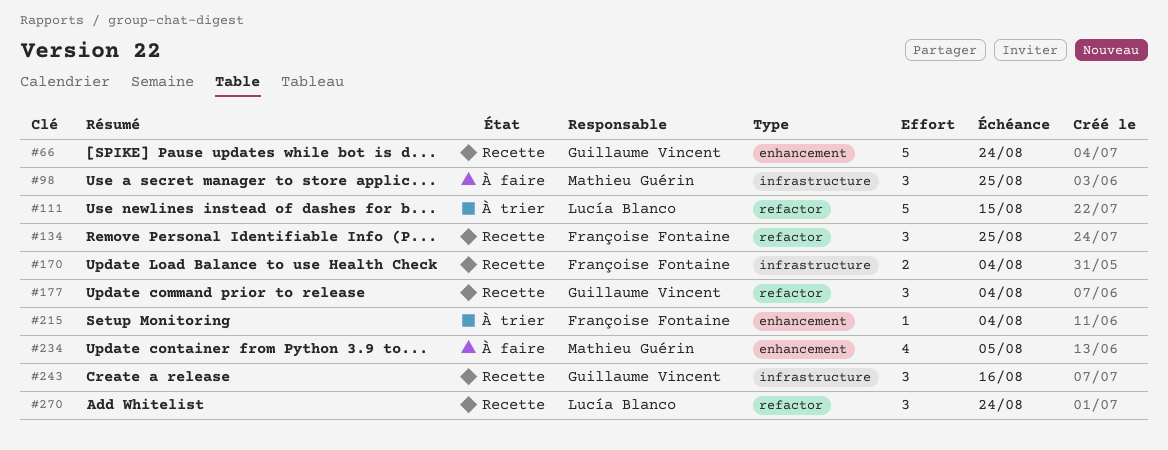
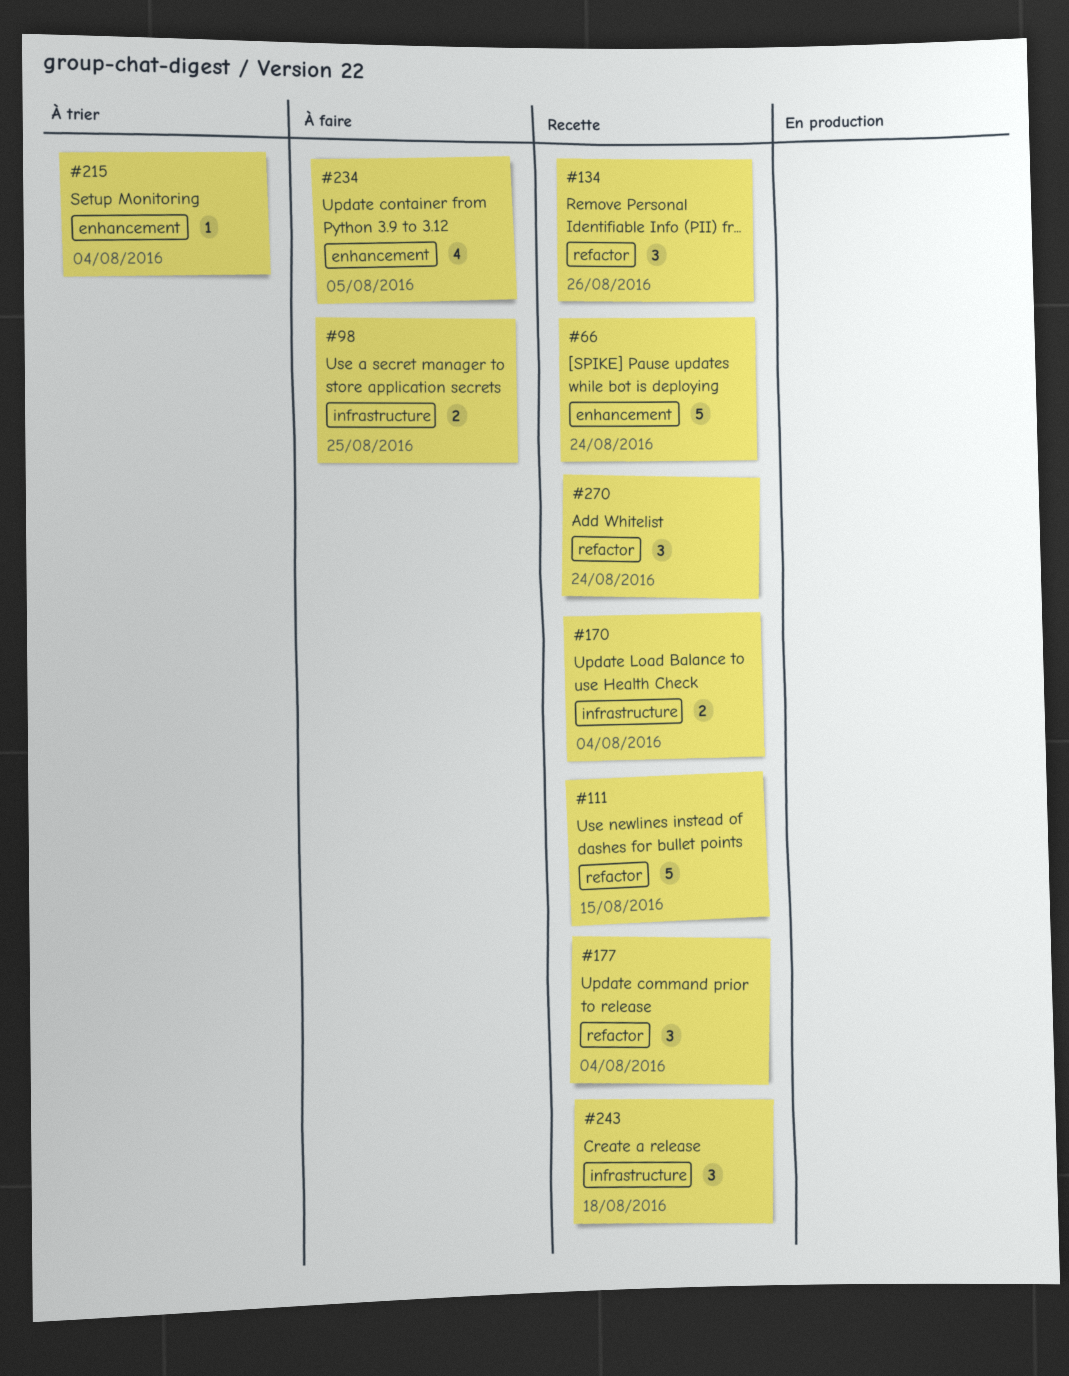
#98, estimate: 3 -> 2
#111, status: À trier -> Recette
#134, due: Aug 25 -> Aug 26
#243, due: Aug 16 -> Aug 18

